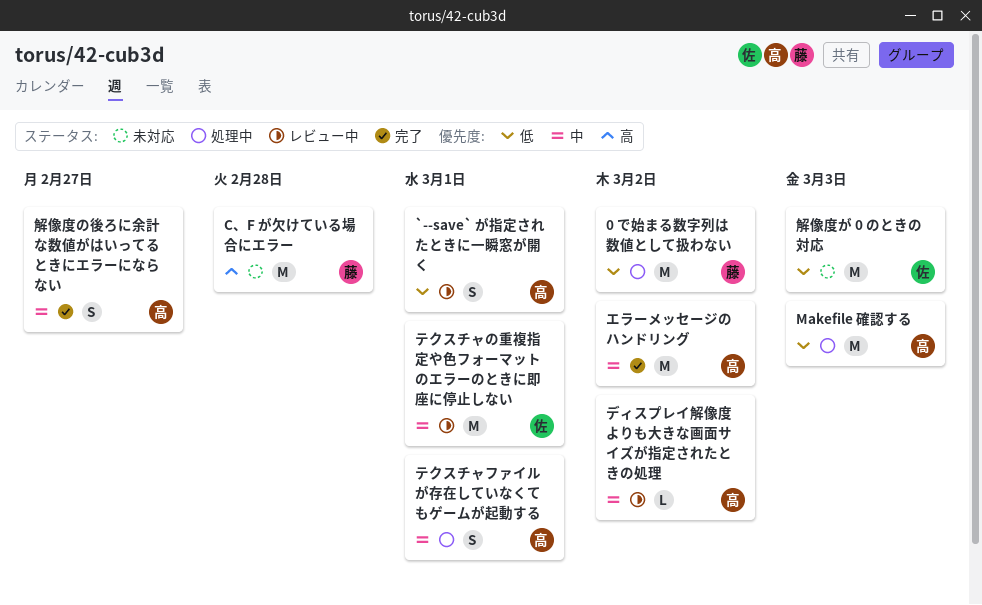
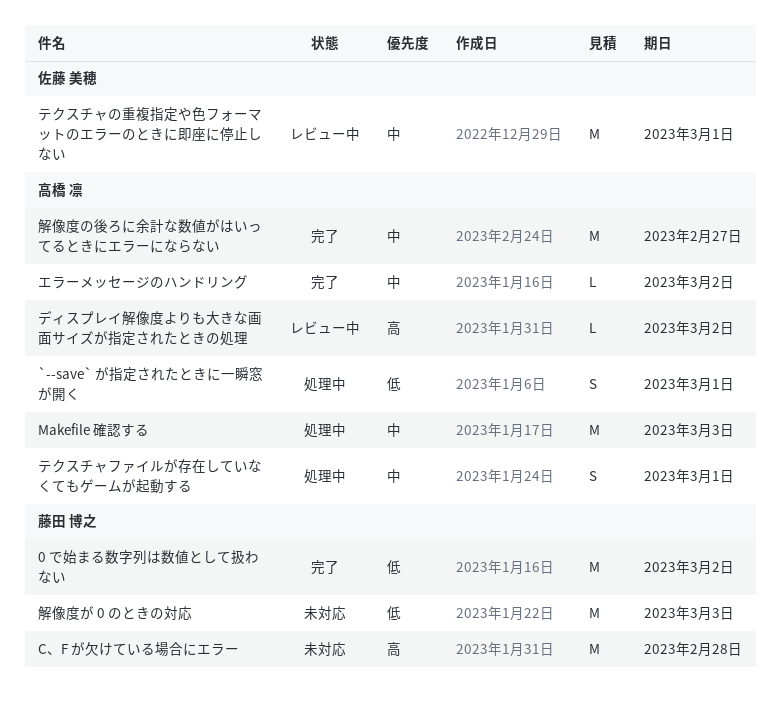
0 で始まる数字列は数値として扱わない, status: 処理中 -> 完了
`--save` が指定されたときに一瞬窓が開く, status: レビュー中 -> 処理中
Makefile 確認する, priority: 低 -> 中
エラーメッセージのハンドリング, estimate: M -> L
ディスプレイ解像度よりも大きな画面サイズが指定されたときの処理, priority: 中 -> 高
解像度が 0 のときの対応, owner: 佐藤 美穂 -> 藤田 博之
解像度の後ろに余計な数値がはいってるときにエラーにならない, estimate: S -> M

